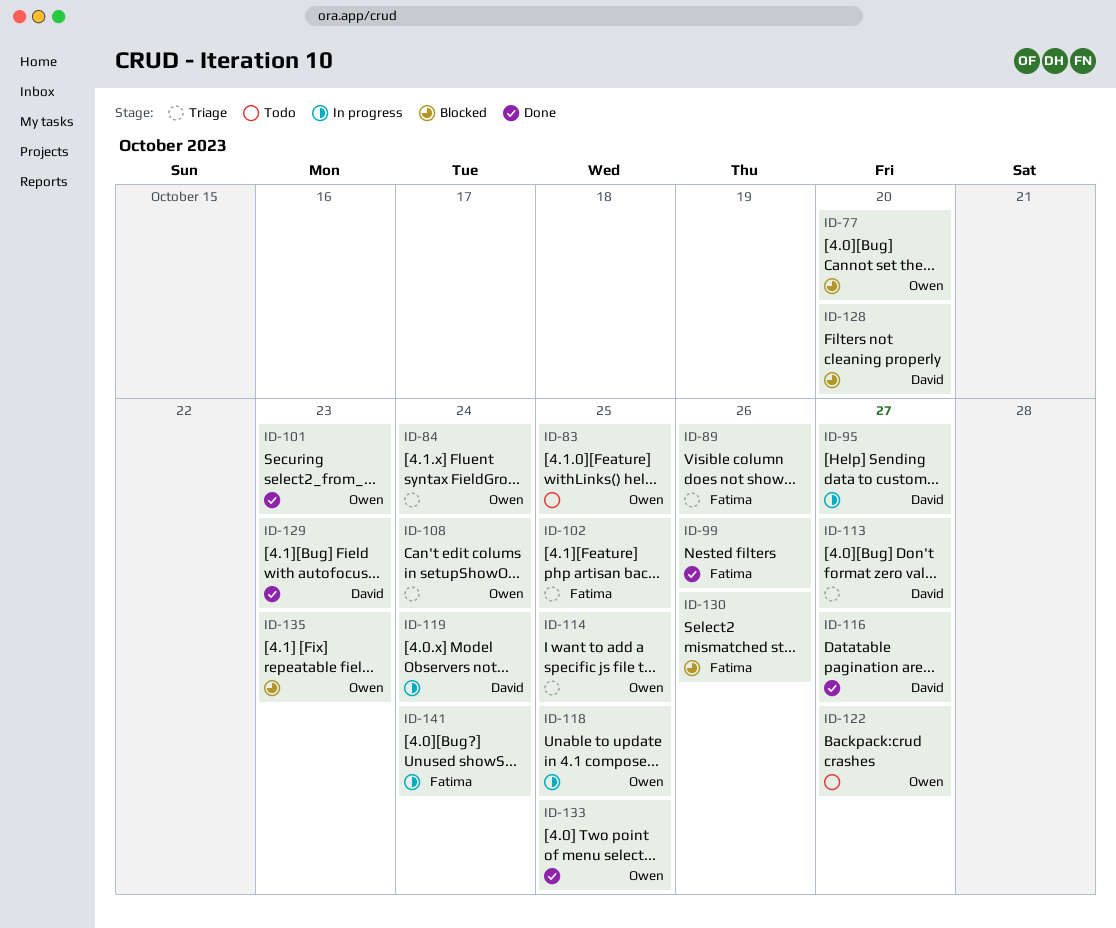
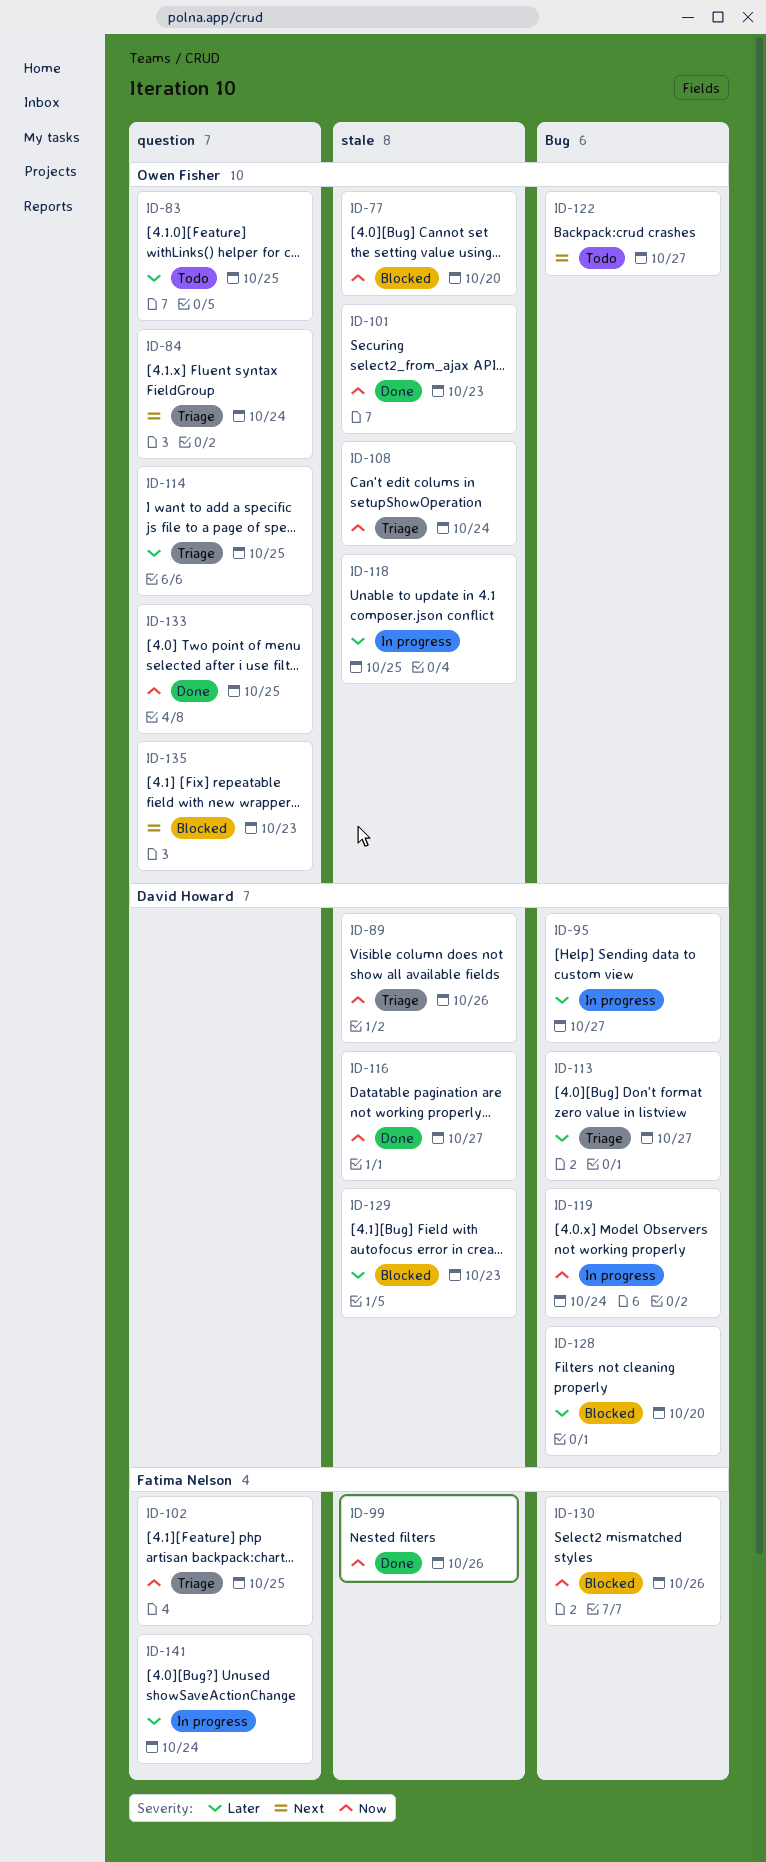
ID-89, owner: Fatima Nelson -> David Howard
ID-129, status: Done -> Blocked

